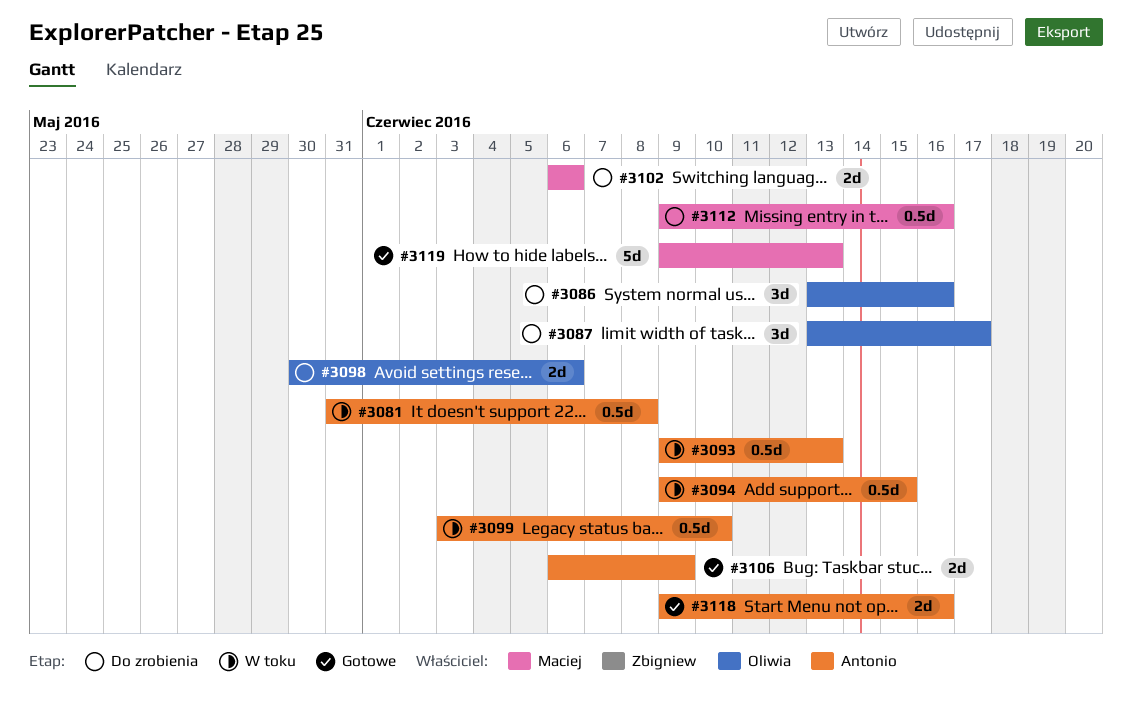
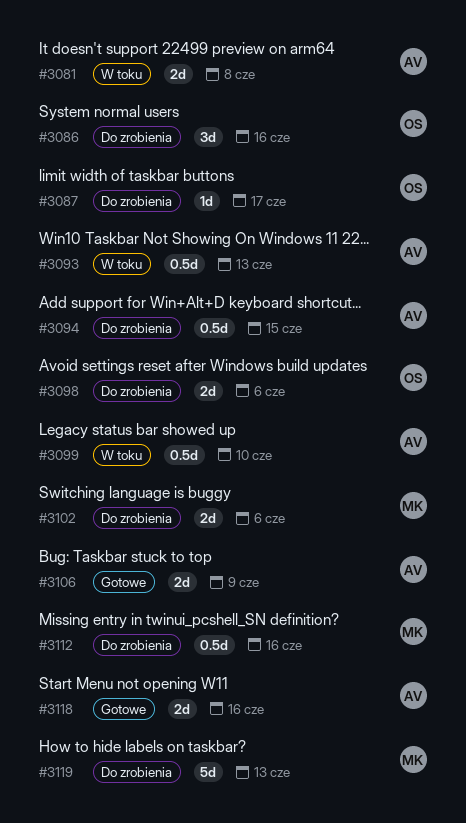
#3081, estimate: 0.5d -> 2d
#3087, estimate: 3d -> 1d
#3094, status: W toku -> Do zrobienia
#3119, status: Gotowe -> Do zrobienia

